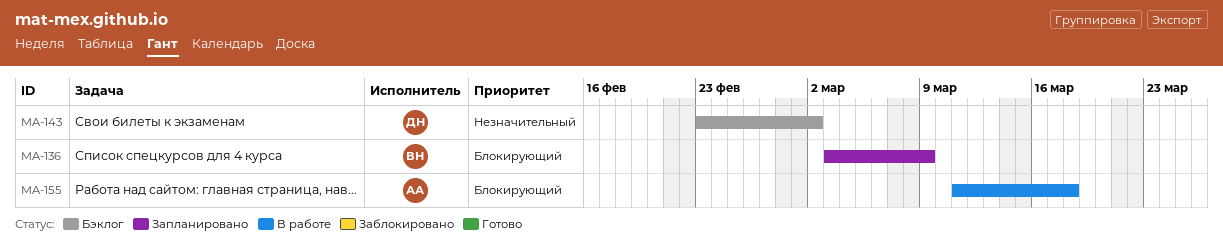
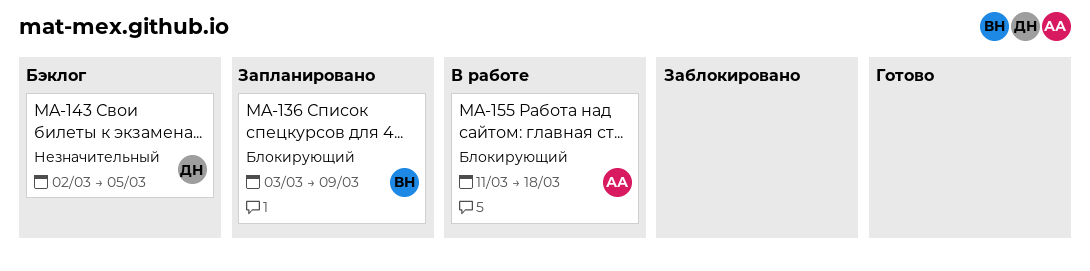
MA-143, start: Feb 23 -> Mar 2
MA-143, due: Mar 2 -> Mar 5

